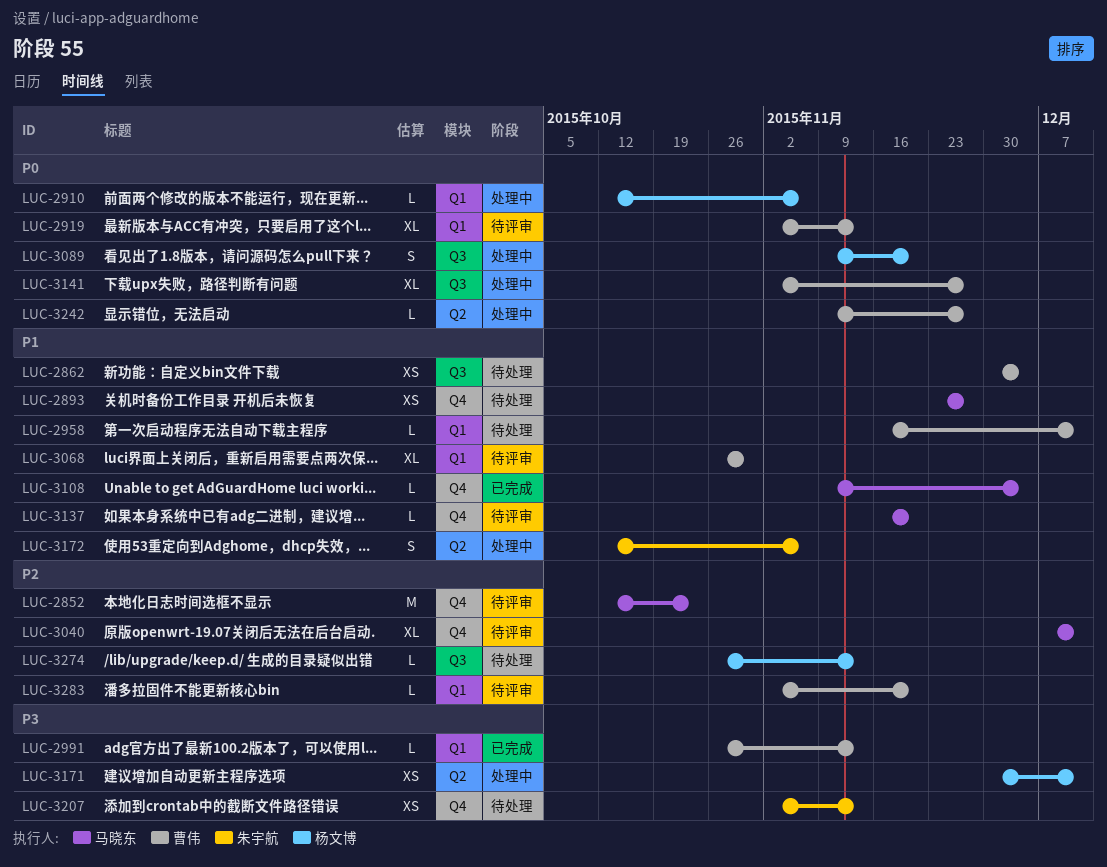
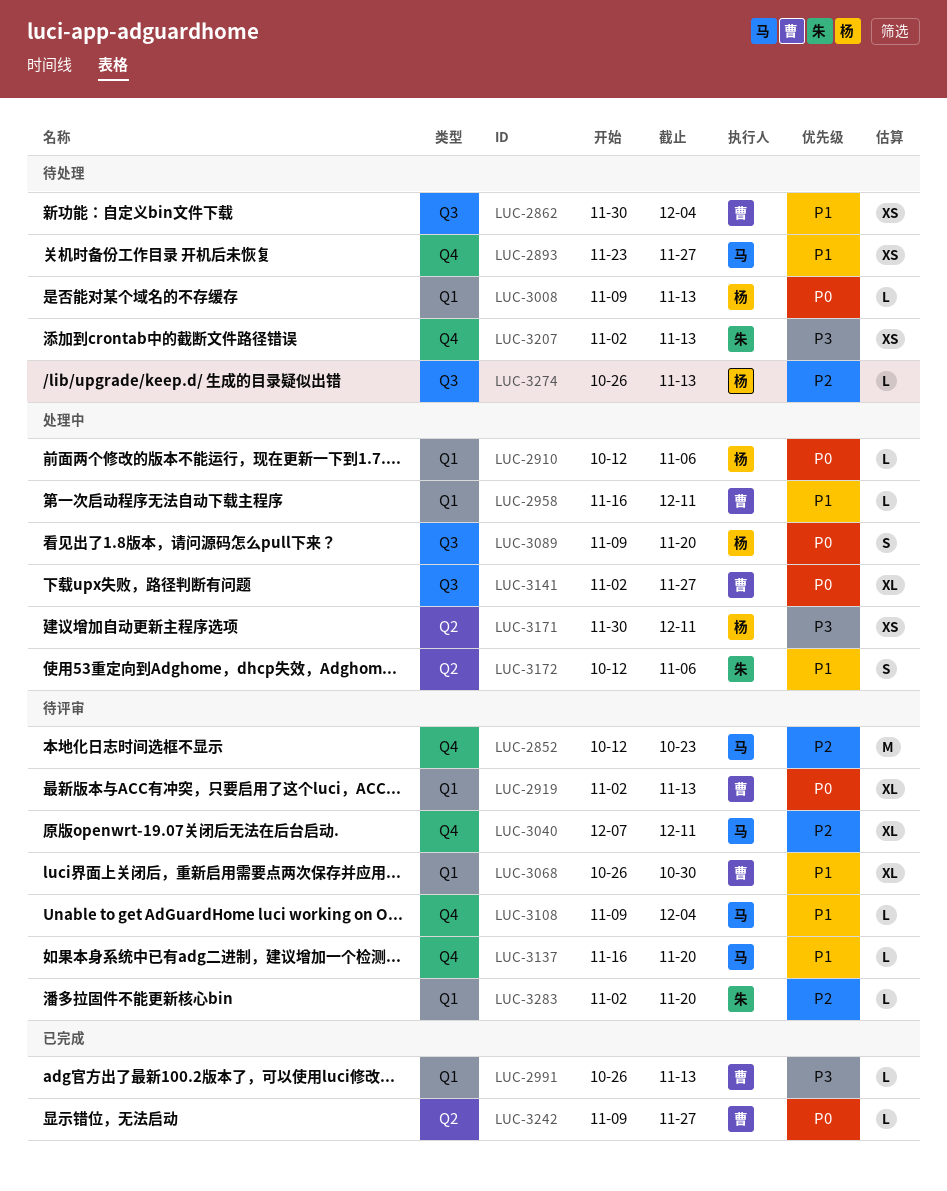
LUC-2958, status: 待处理 -> 处理中
LUC-3008: none -> present
LUC-3108, status: 已完成 -> 待评审
LUC-3242, status: 处理中 -> 已完成
LUC-3283, owner: 曹伟 -> 朱宇航

